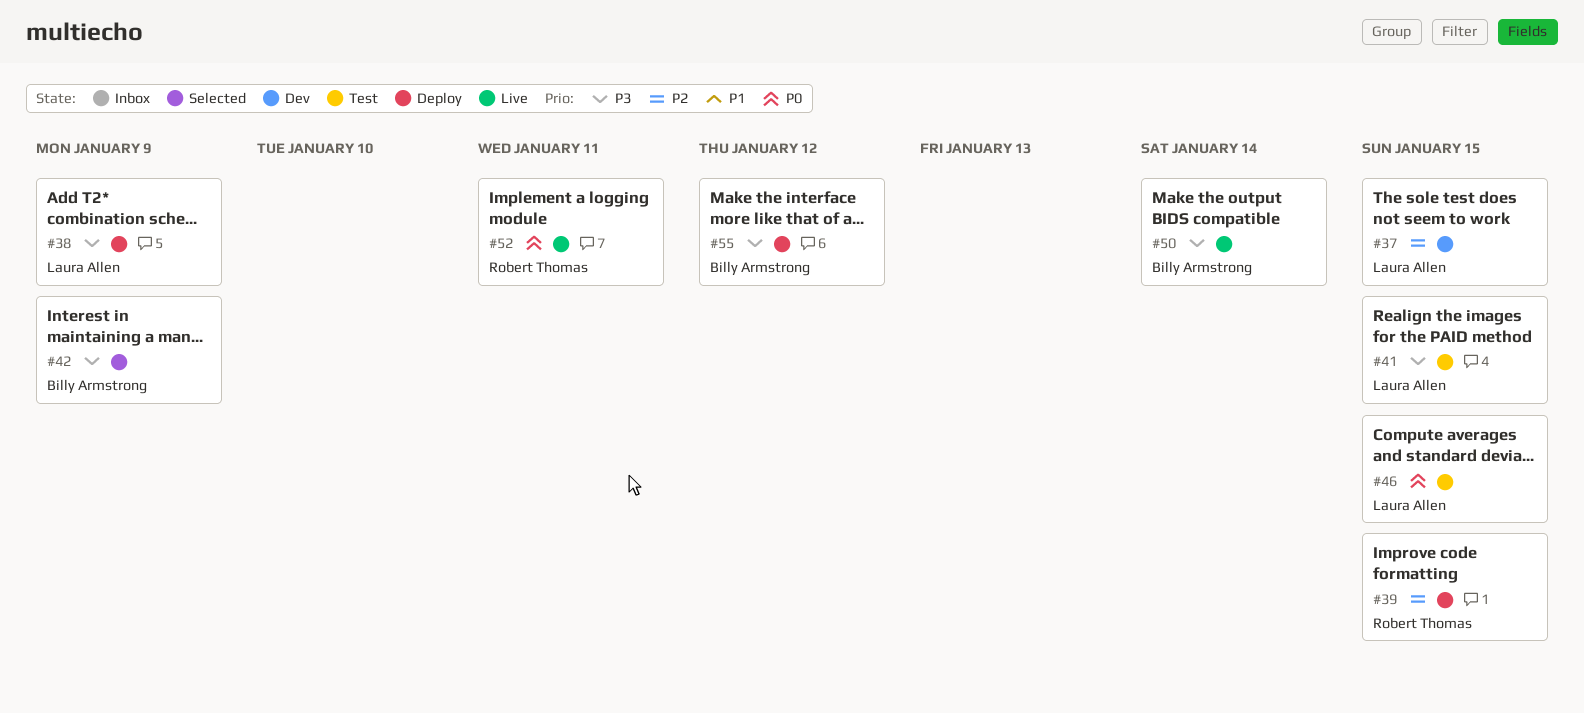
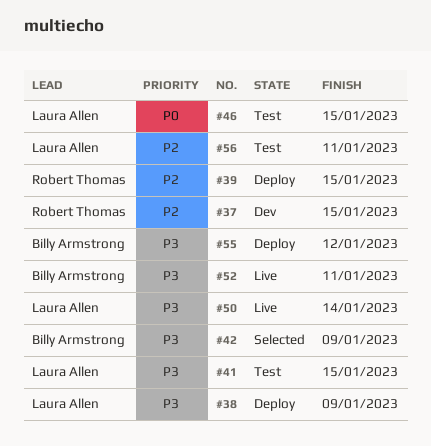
#37, owner: Laura Allen -> Robert Thomas
#50, owner: Billy Armstrong -> Laura Allen
#52, owner: Robert Thomas -> Billy Armstrong
#52, priority: P0 -> P3
#56: none -> present

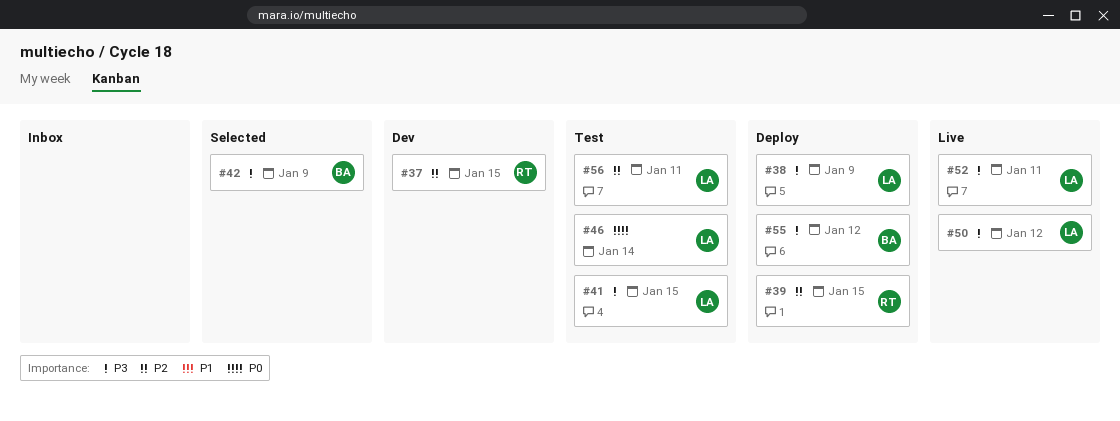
#46, due: Jan 15 -> Jan 14
#50, due: Jan 14 -> Jan 12
#52, owner: Billy Armstrong -> Laura Allen

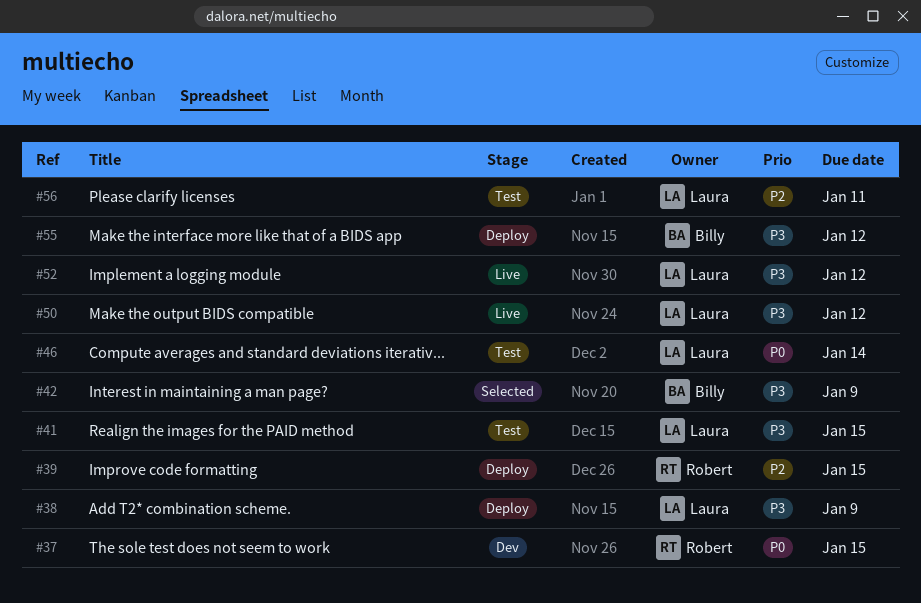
#37, priority: P2 -> P0
#52, due: Jan 11 -> Jan 12

